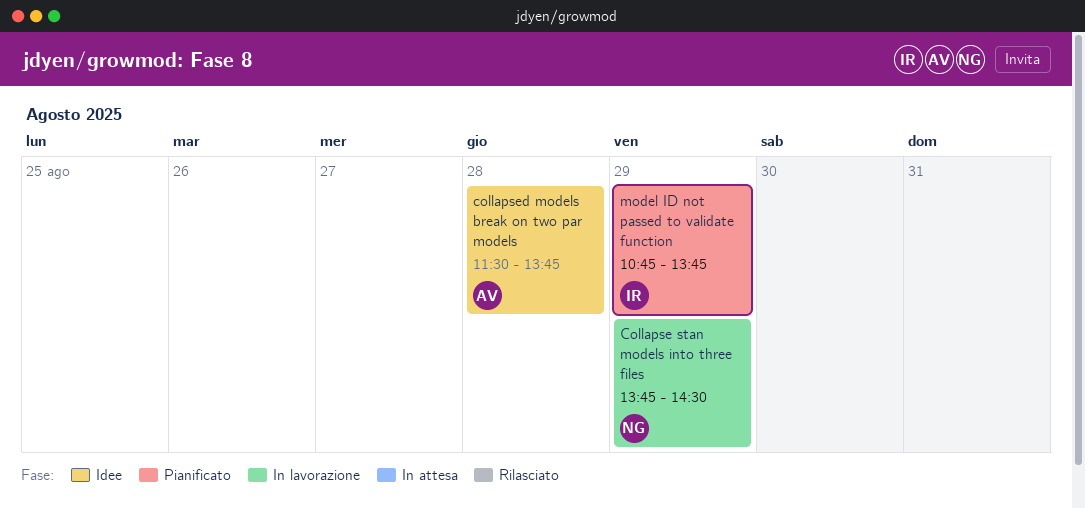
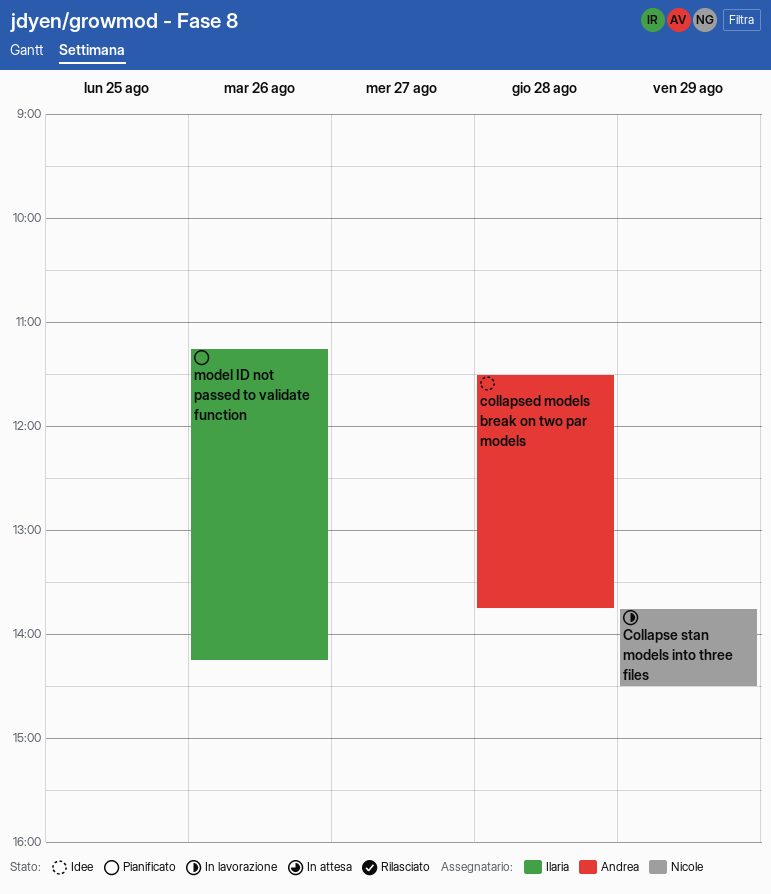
model ID not passed to validate function, day: Aug 29 -> Aug 26
model ID not passed to validate function, begins: 10:45 -> 11:15
model ID not passed to validate function, ends: 13:45 -> 14:15

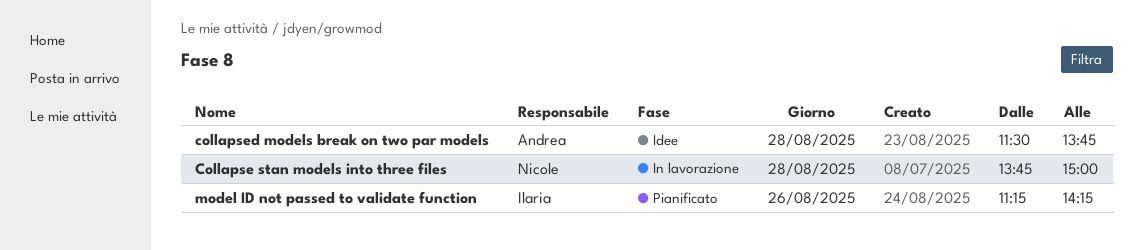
Collapse stan models into three files, day: Aug 29 -> Aug 28
Collapse stan models into three files, ends: 14:30 -> 15:00

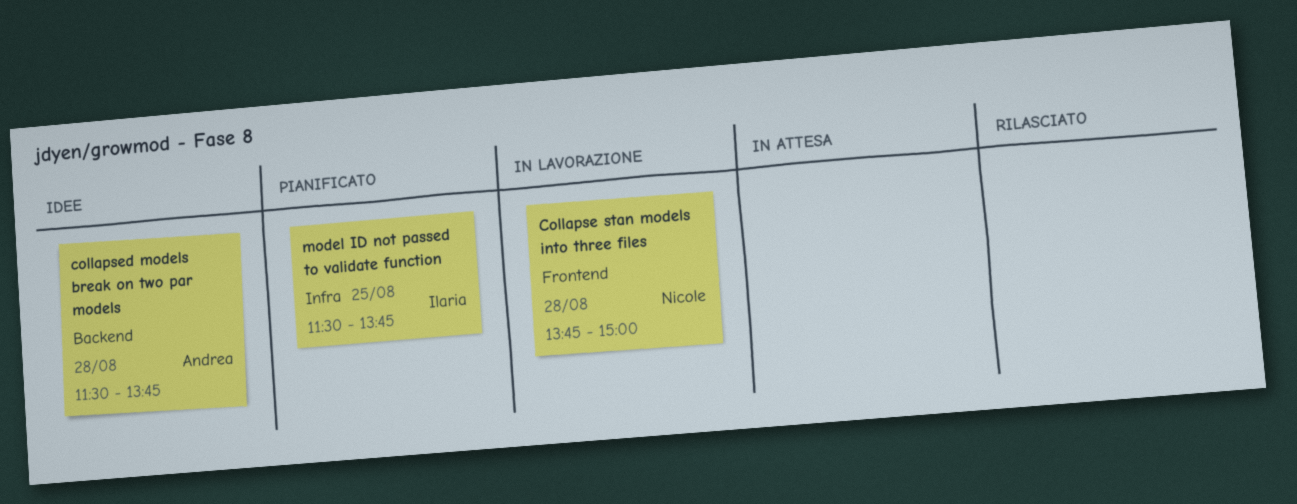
model ID not passed to validate function, day: Aug 26 -> Aug 25
model ID not passed to validate function, begins: 11:15 -> 11:30
model ID not passed to validate function, ends: 14:15 -> 13:45

